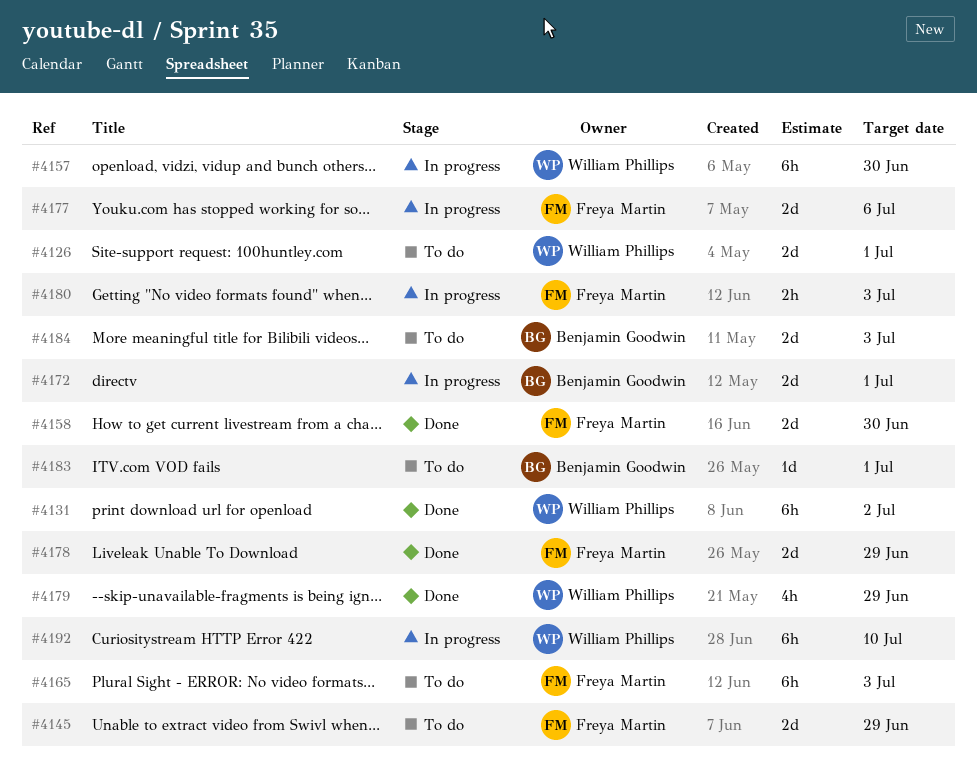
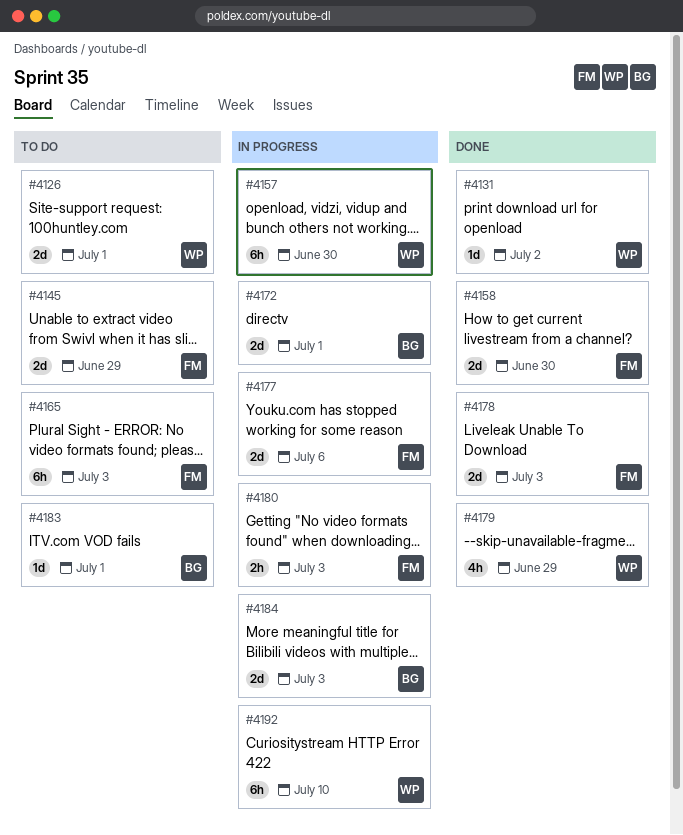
#4131, estimate: 6h -> 1d
#4178, due: Jun 29 -> Jul 3
#4184, status: To do -> In progress

